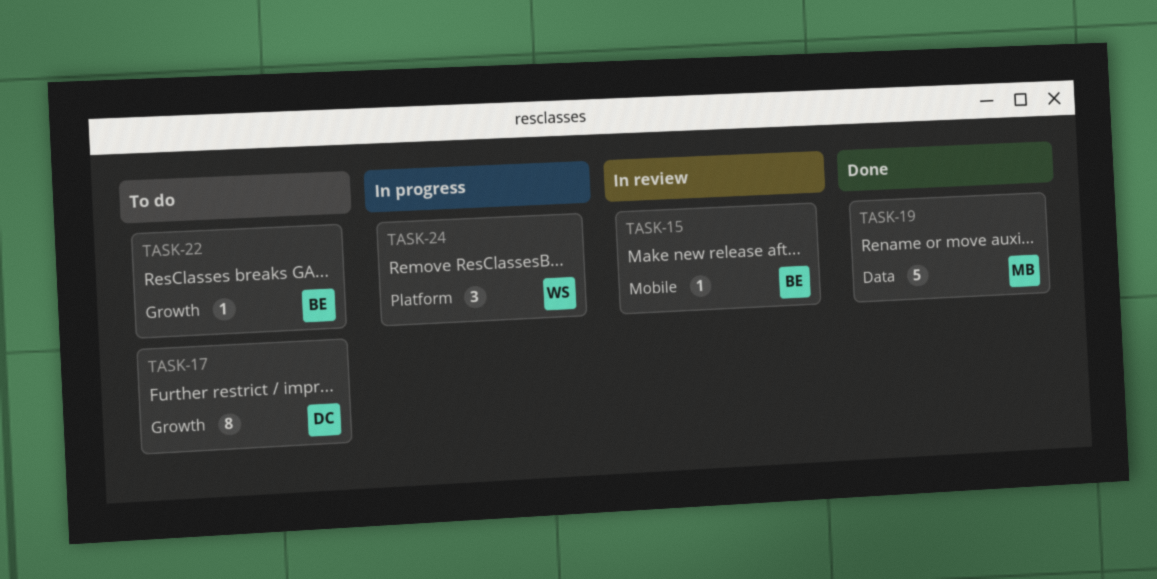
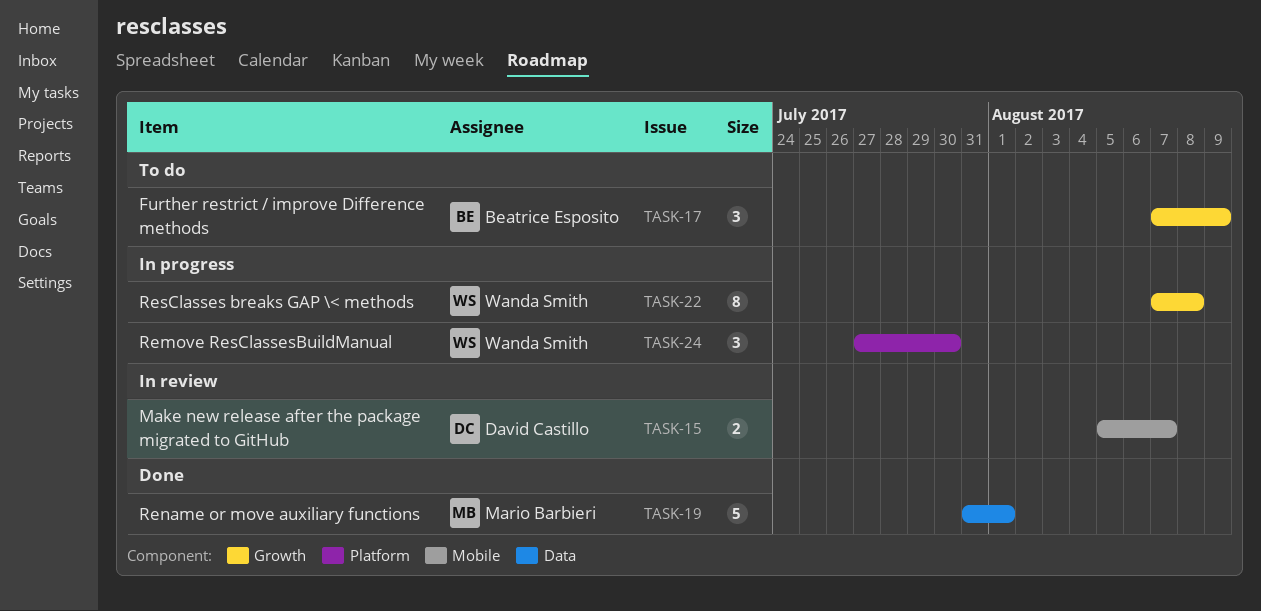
TASK-15, owner: Beatrice Esposito -> David Castillo
TASK-15, estimate: 1 -> 2
TASK-17, owner: David Castillo -> Beatrice Esposito
TASK-17, estimate: 8 -> 3
TASK-22, status: To do -> In progress
TASK-22, owner: Beatrice Esposito -> Wanda Smith
TASK-22, estimate: 1 -> 8

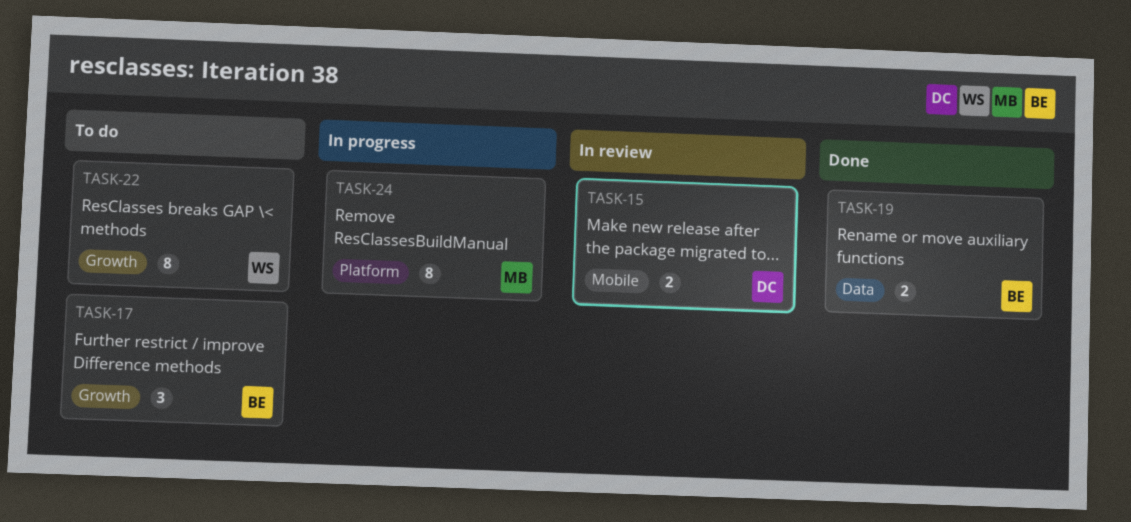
TASK-19, owner: Mario Barbieri -> Beatrice Esposito
TASK-19, estimate: 5 -> 2
TASK-22, status: In progress -> To do
TASK-24, owner: Wanda Smith -> Mario Barbieri
TASK-24, estimate: 3 -> 8

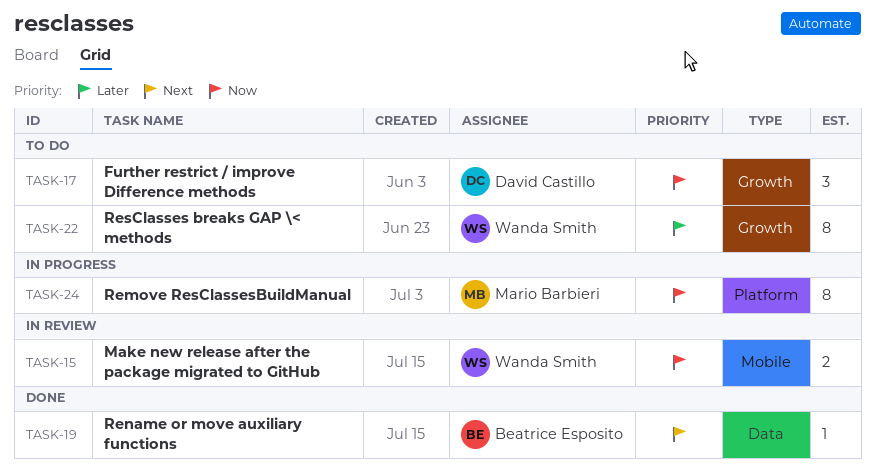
TASK-15, owner: David Castillo -> Wanda Smith
TASK-17, owner: Beatrice Esposito -> David Castillo
TASK-19, estimate: 2 -> 1

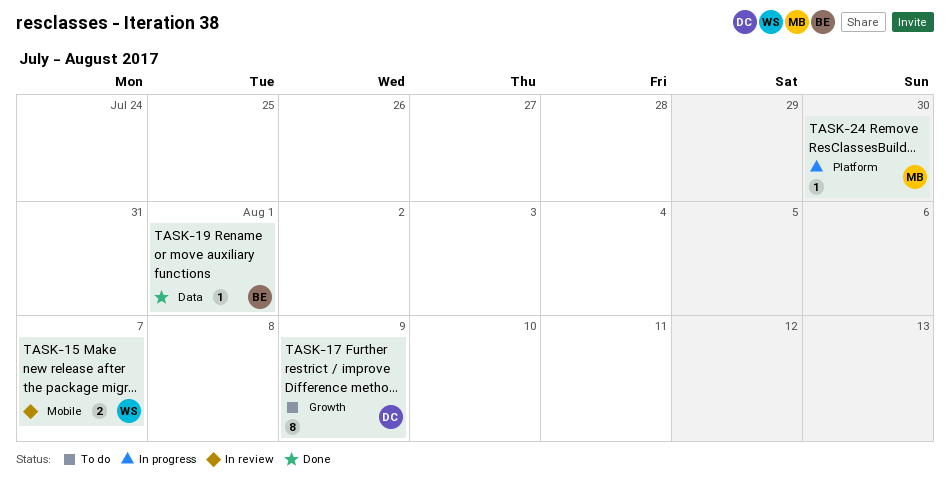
TASK-17, estimate: 3 -> 8
TASK-22: present -> none
TASK-24, estimate: 8 -> 1

